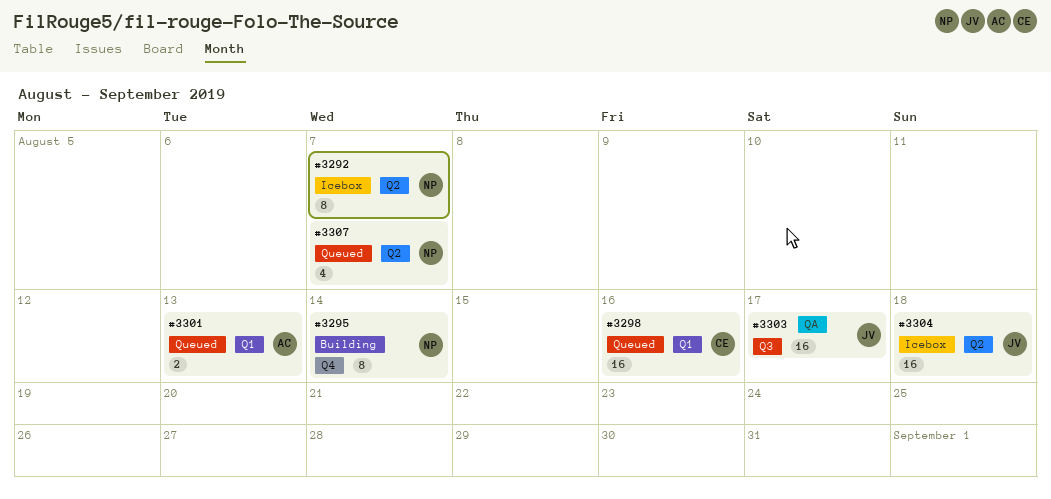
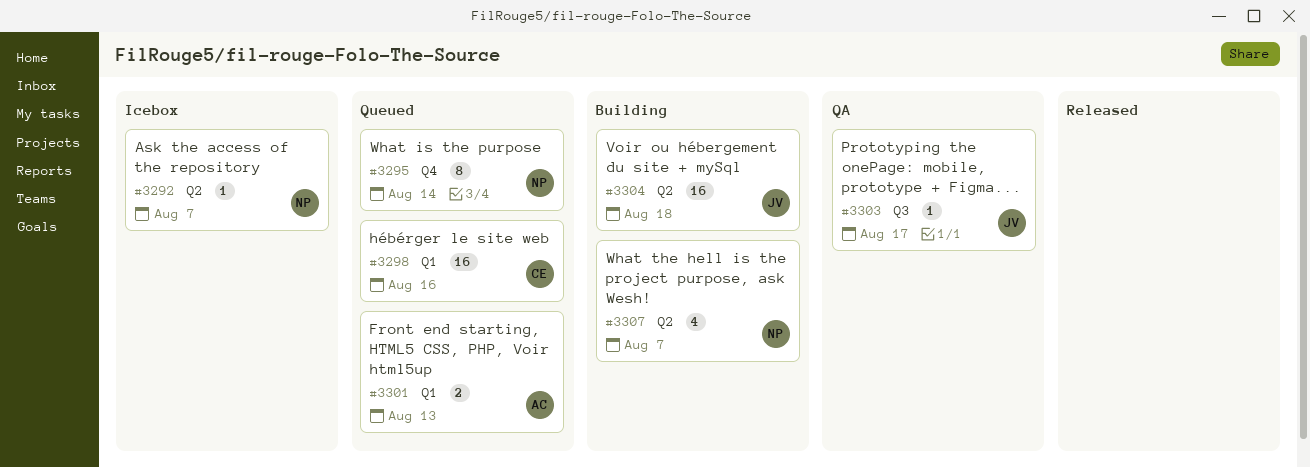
#3292, estimate: 8 -> 1
#3295, status: Building -> Queued
#3303, estimate: 16 -> 1
#3304, status: Icebox -> Building
#3307, status: Queued -> Building

